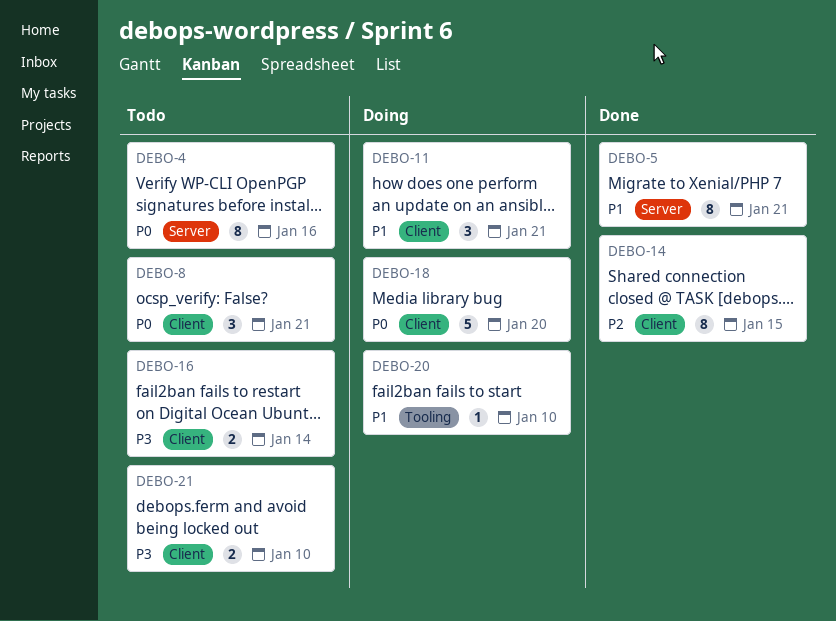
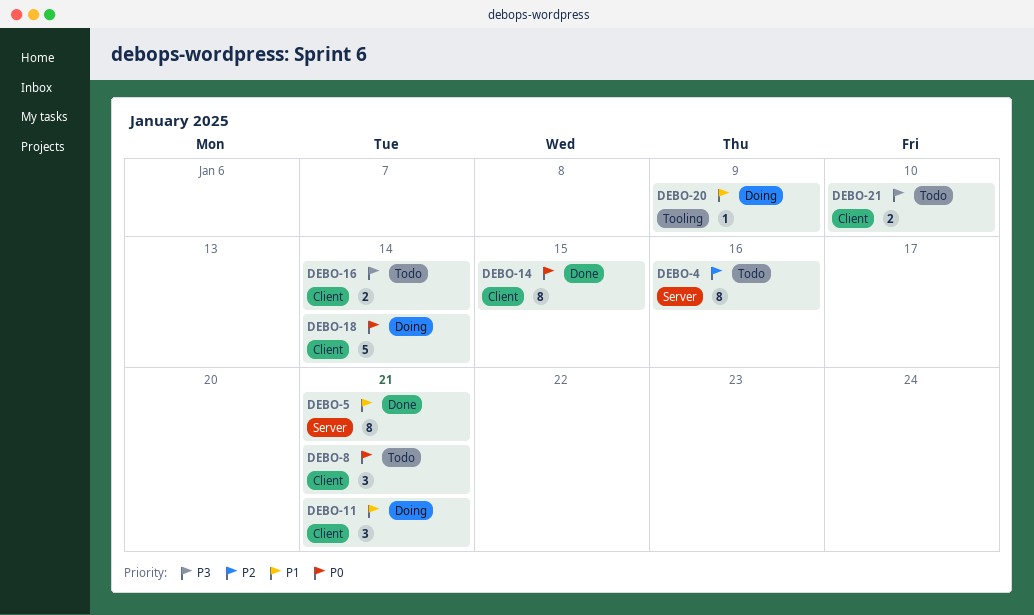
DEBO-4, priority: P0 -> P2
DEBO-14, priority: P2 -> P0
DEBO-18, due: Jan 20 -> Jan 14
DEBO-20, due: Jan 10 -> Jan 9

